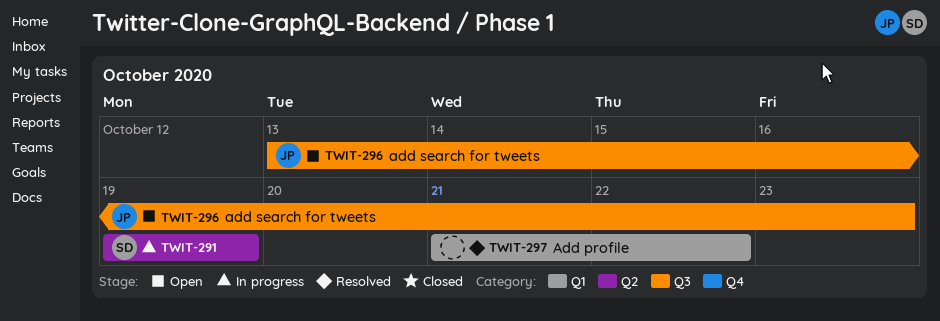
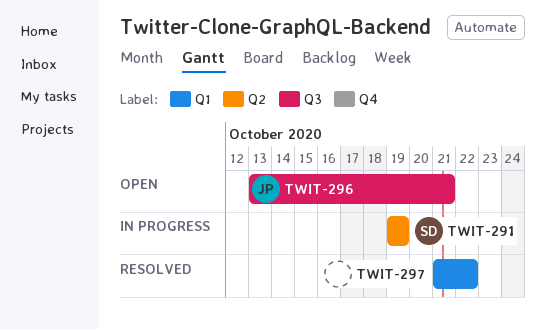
TWIT-296, due: Oct 23 -> Oct 21

